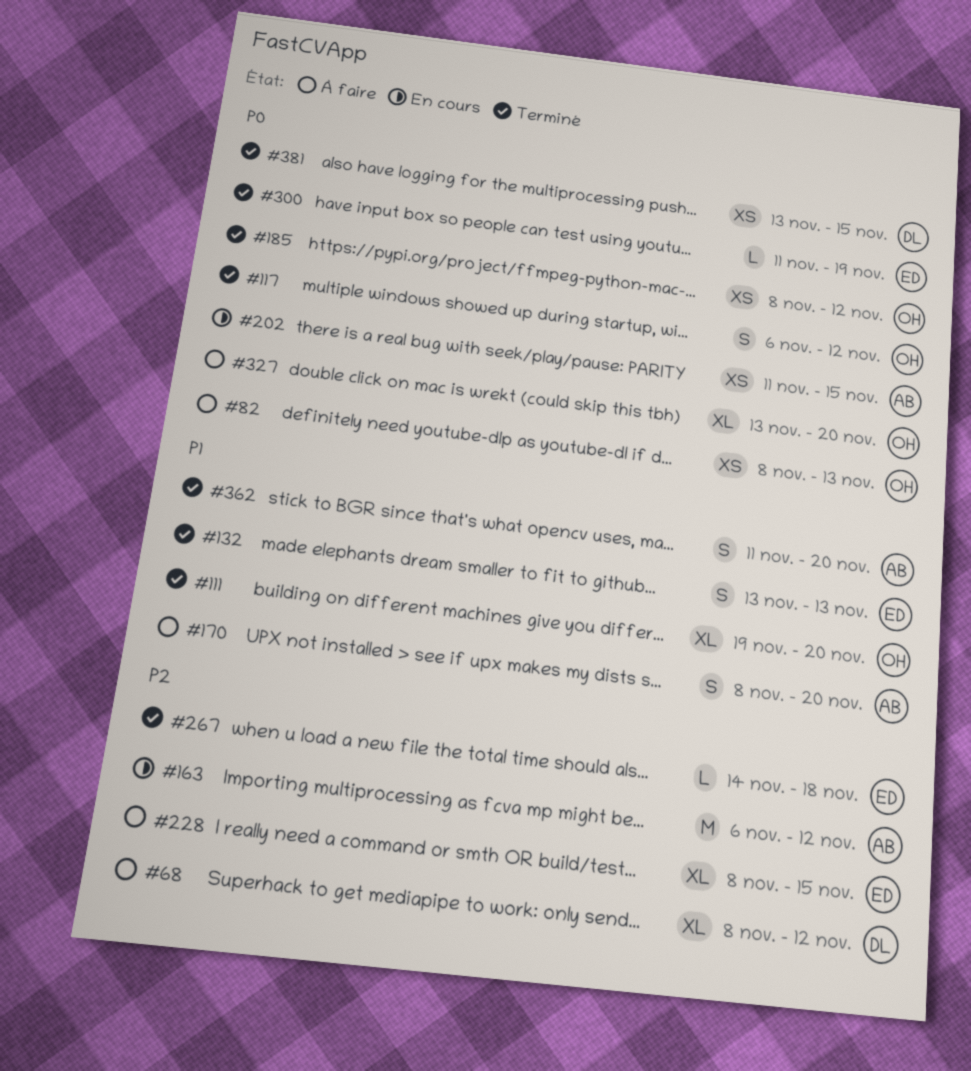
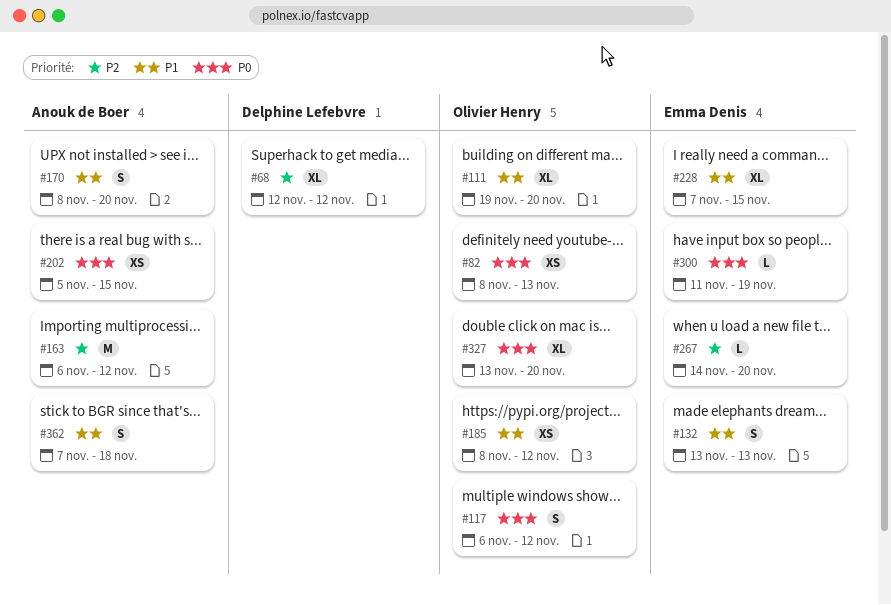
#68, start: Nov 8 -> Nov 12
#185, priority: P0 -> P1
#202, start: Nov 11 -> Nov 5
#228, priority: P2 -> P1
#228, start: Nov 8 -> Nov 7
#267, due: Nov 18 -> Nov 20
#362, start: Nov 11 -> Nov 7
#362, due: Nov 20 -> Nov 18
#381: present -> none

